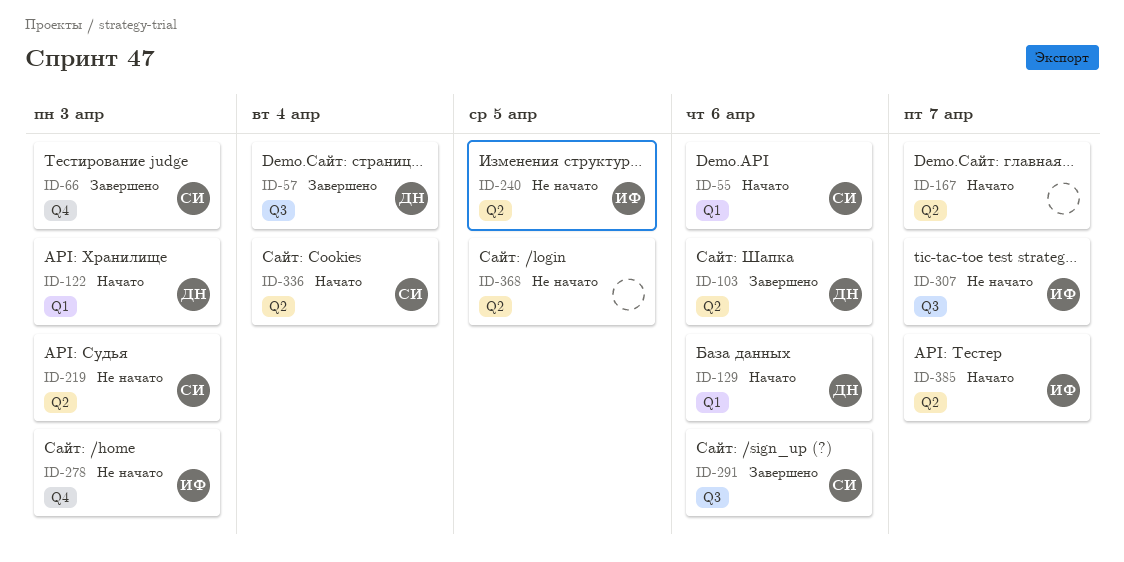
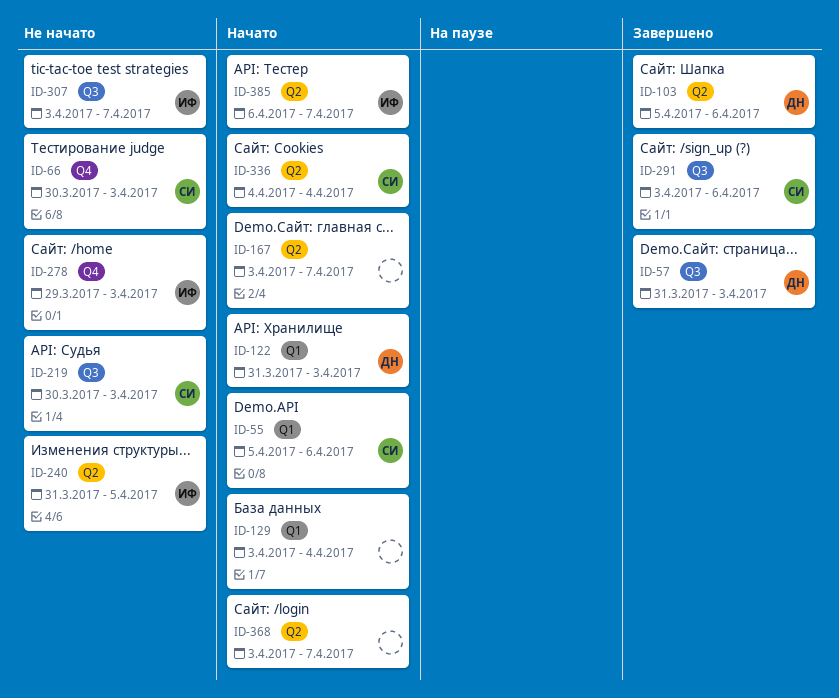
ID-57, due: Apr 4 -> Apr 3
ID-66, status: Завершено -> Не начато
ID-129, owner: ДН -> none
ID-129, due: Apr 6 -> Apr 4
ID-219, label: Q2 -> Q3
ID-368, status: Не начато -> Начато
ID-368, due: Apr 5 -> Apr 7

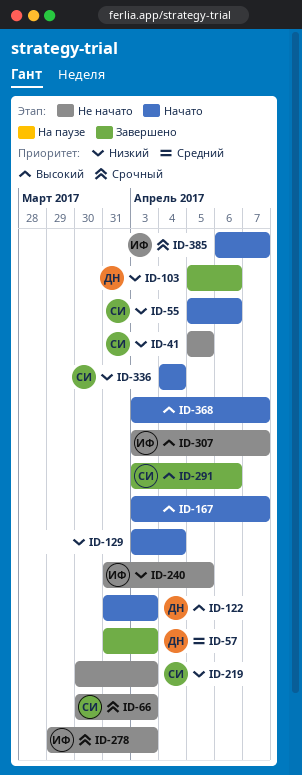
ID-41: none -> present

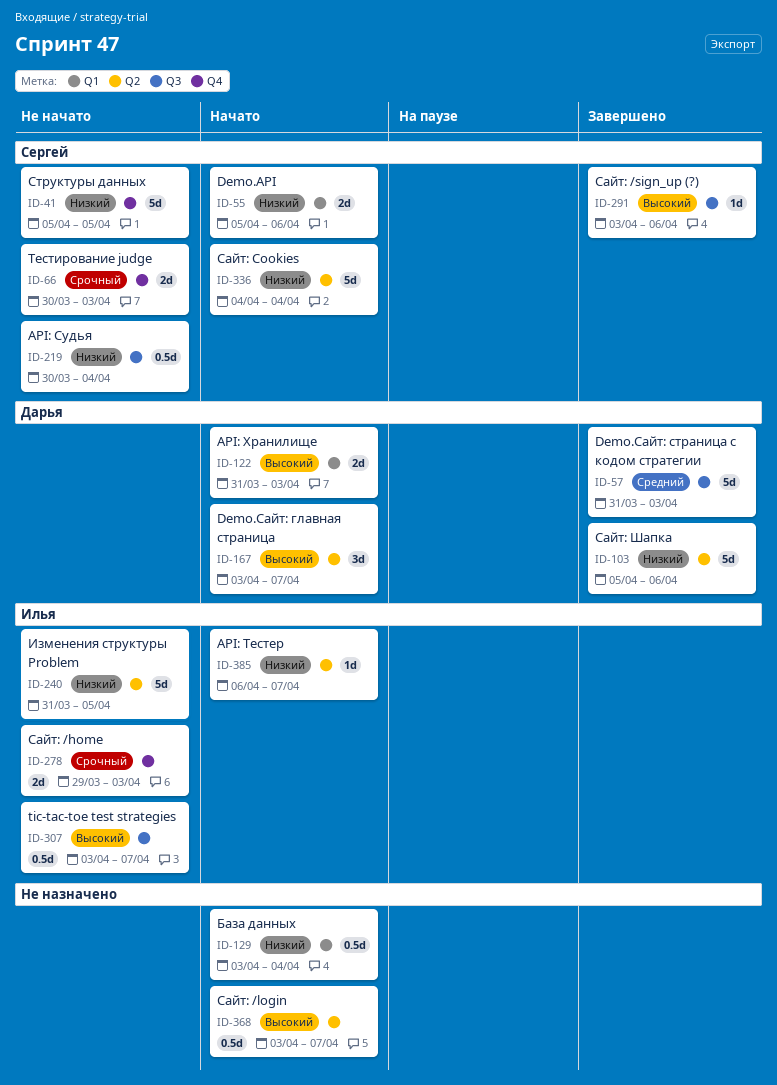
ID-167, owner: none -> Дарья
ID-219, due: Apr 3 -> Apr 4
ID-385, priority: Срочный -> Низкий

